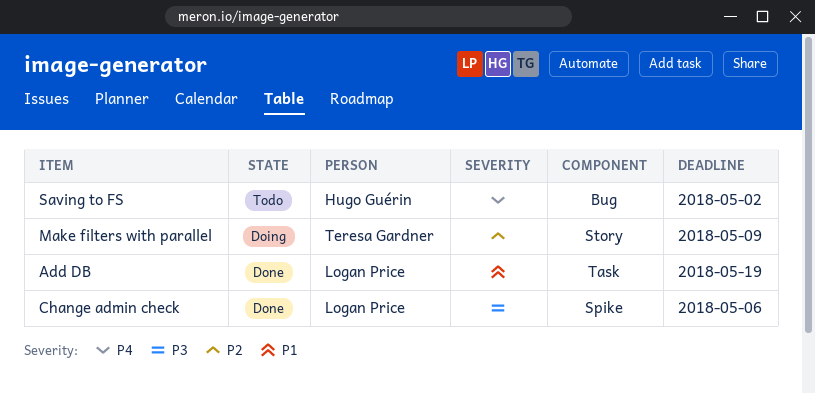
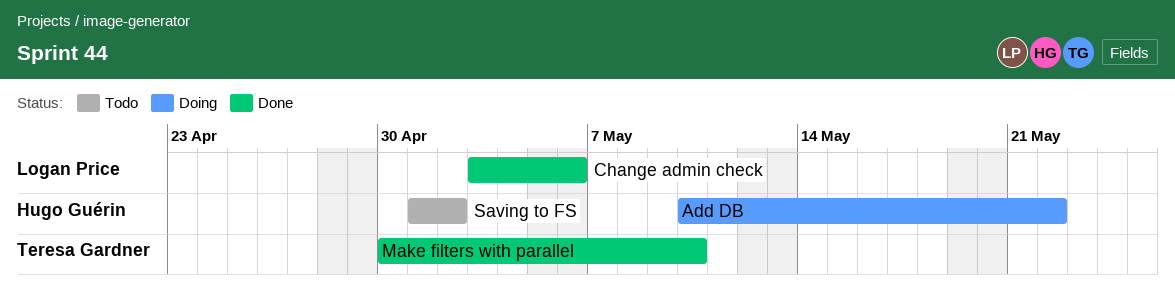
Add DB, status: Done -> Doing
Add DB, owner: Logan Price -> Hugo Guérin
Add DB, due: May 19 -> May 22
Make filters with parallel, status: Doing -> Done
Make filters with parallel, due: May 9 -> May 10

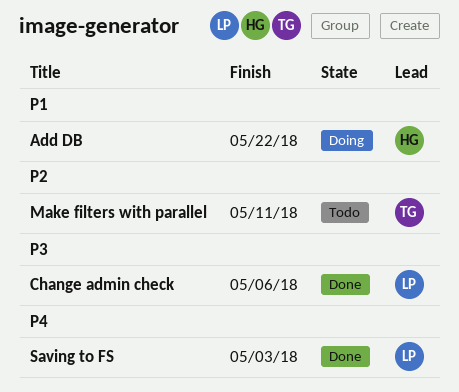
Make filters with parallel, status: Done -> Todo
Make filters with parallel, due: May 10 -> May 11
Saving to FS, status: Todo -> Done
Saving to FS, owner: Hugo Guérin -> Logan Price
Saving to FS, due: May 2 -> May 3

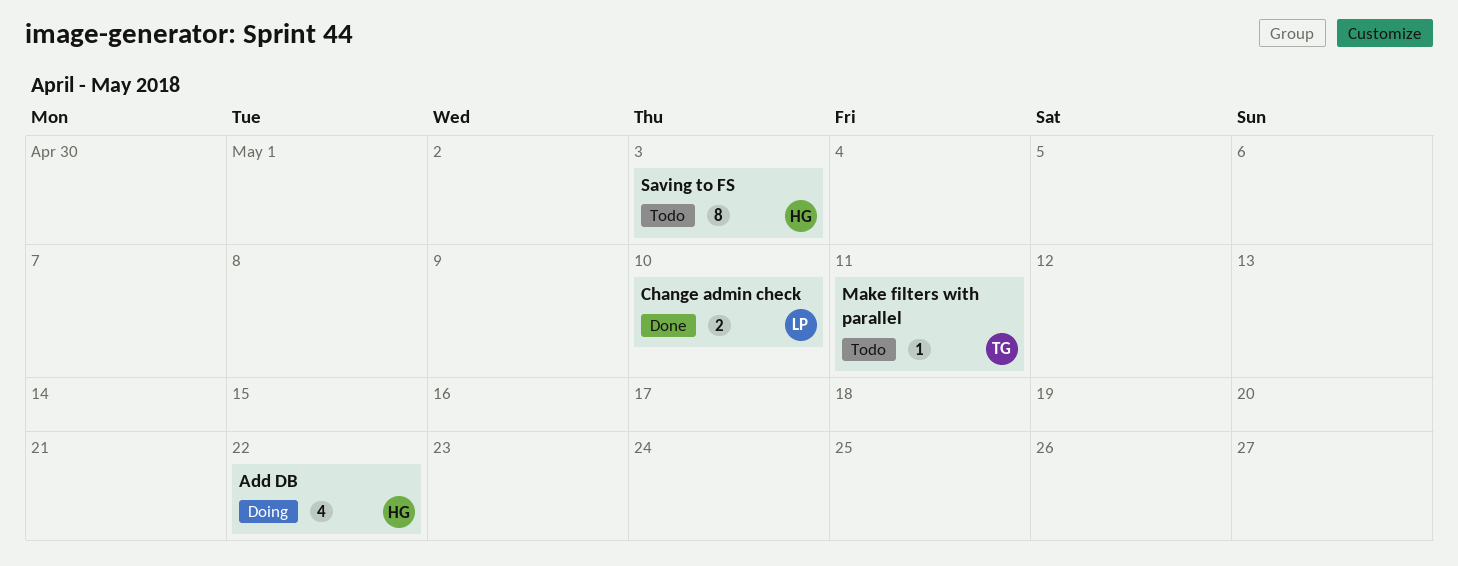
Change admin check, due: May 6 -> May 10
Saving to FS, status: Done -> Todo
Saving to FS, owner: LP -> HG

